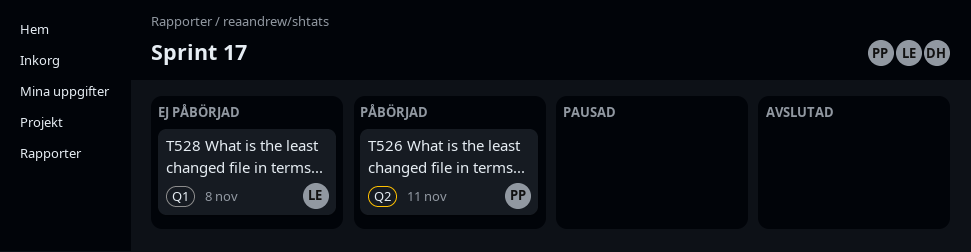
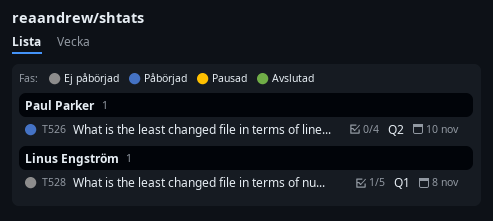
T526, due: Nov 11 -> Nov 10

